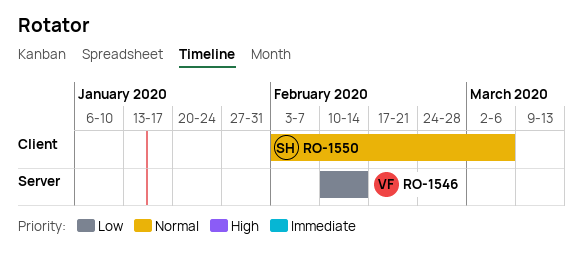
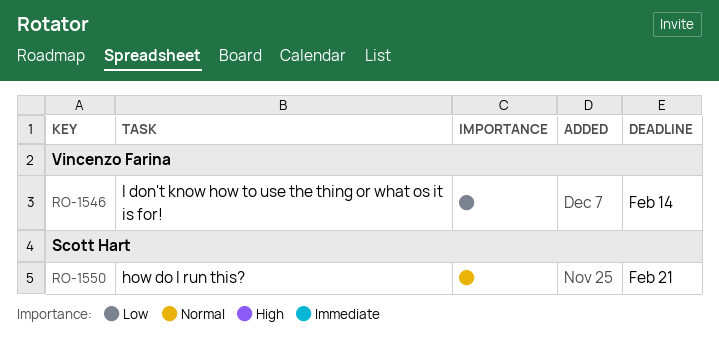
RO-1550, due: Mar 6 -> Feb 21

